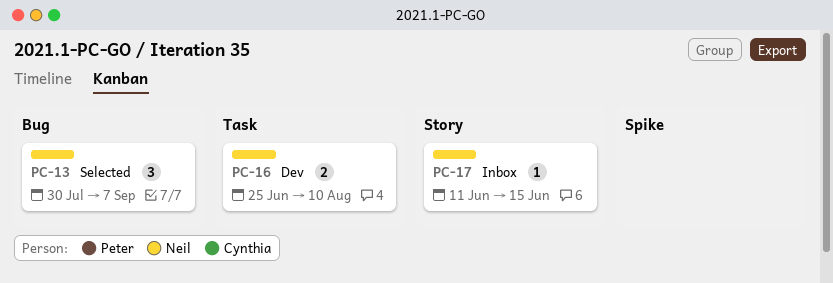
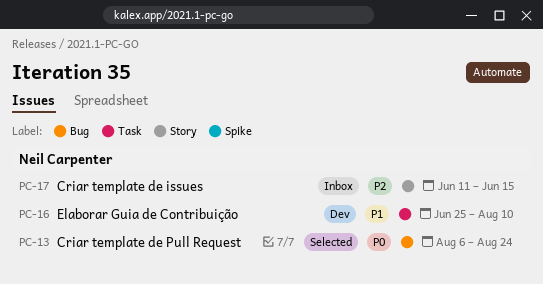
PC-13, start: Jul 30 -> Aug 6
PC-13, due: Sep 7 -> Aug 24

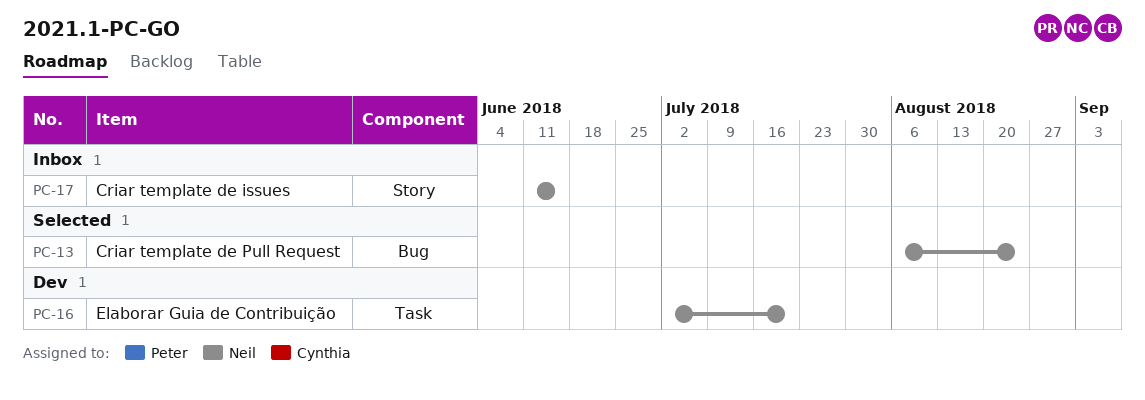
PC-16, start: Jun 25 -> Jul 2
PC-16, due: Aug 10 -> Jul 20

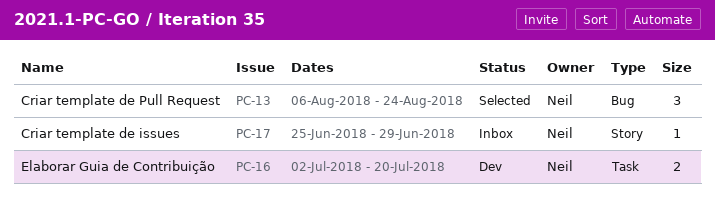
PC-17, start: Jun 11 -> Jun 25
PC-17, due: Jun 15 -> Jun 29

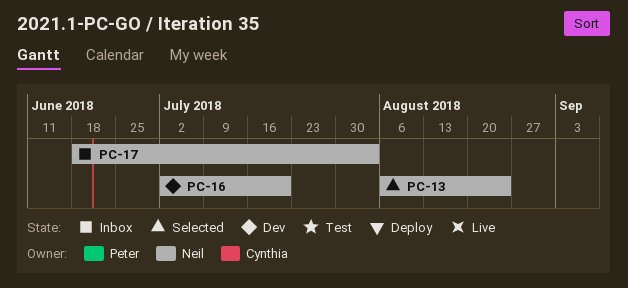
PC-17, start: Jun 25 -> Jun 18
PC-17, due: Jun 29 -> Aug 3

